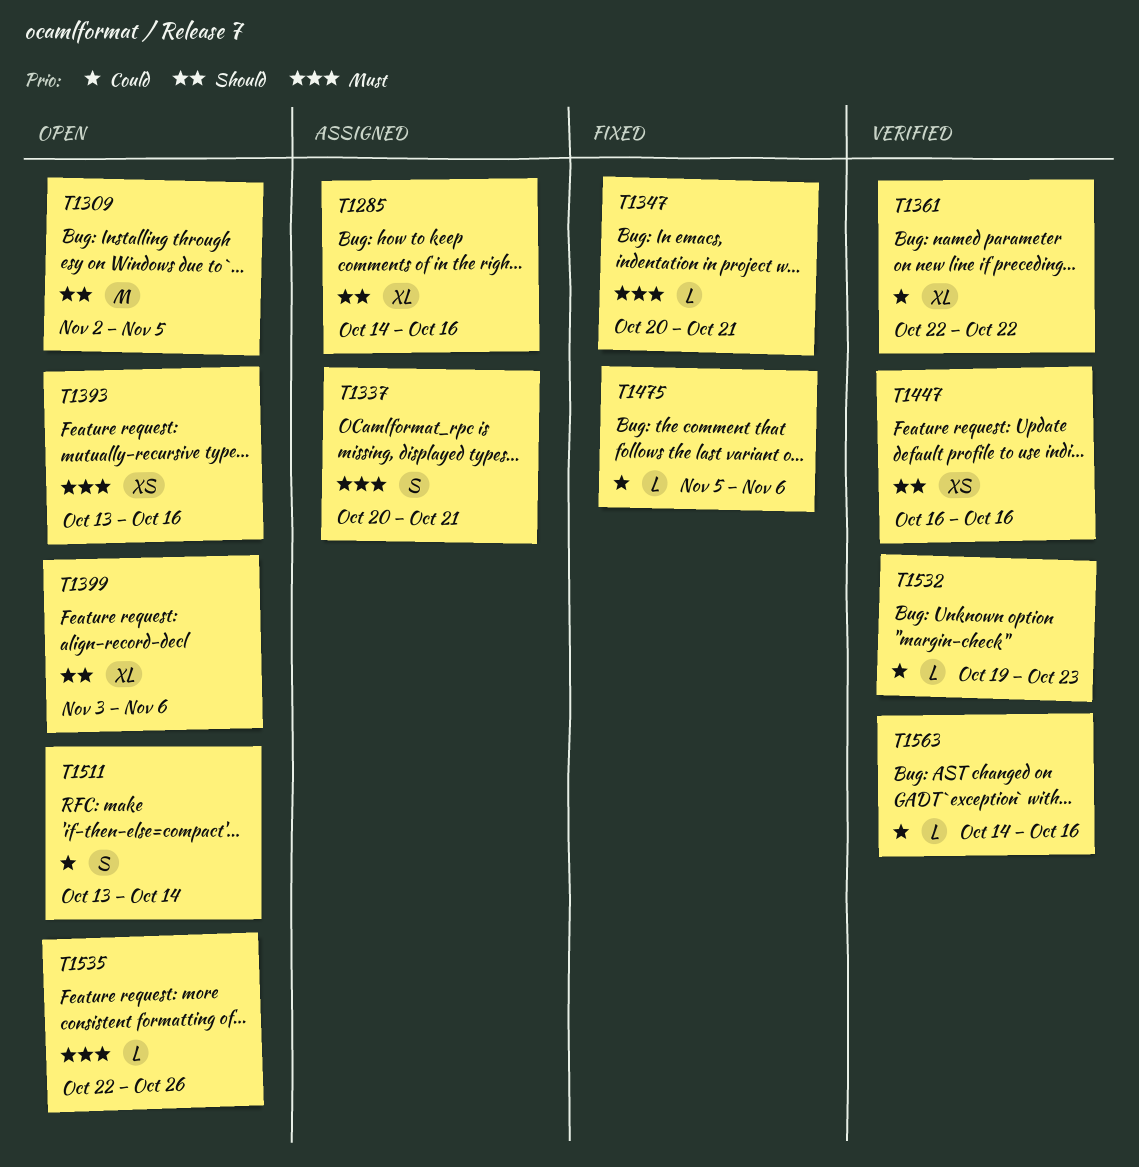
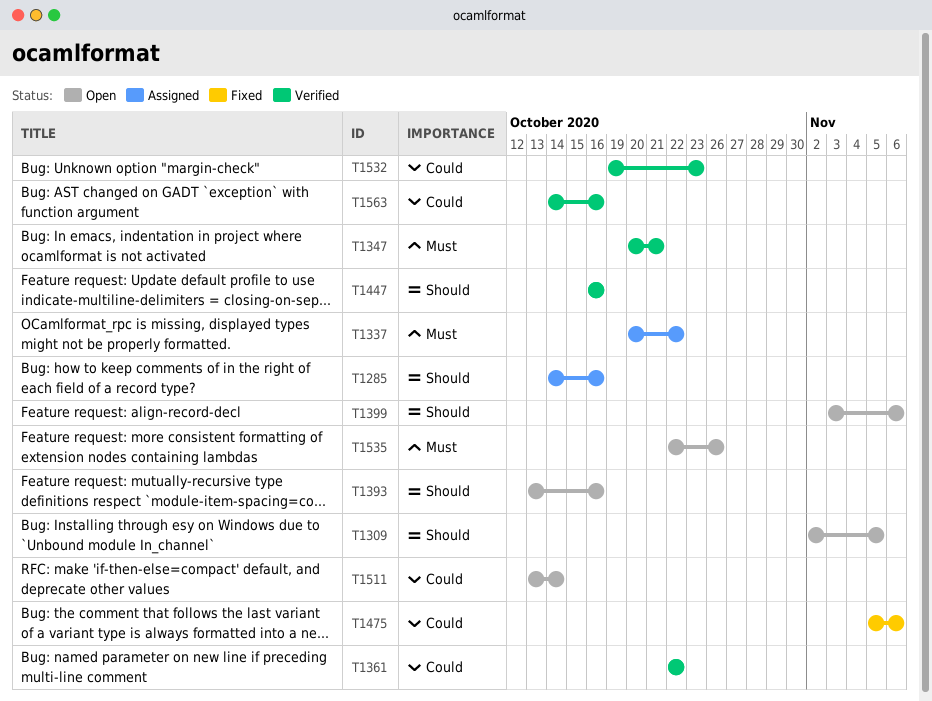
T1337, due: Oct 21 -> Oct 22
T1347, status: Fixed -> Verified
T1393, priority: Must -> Should

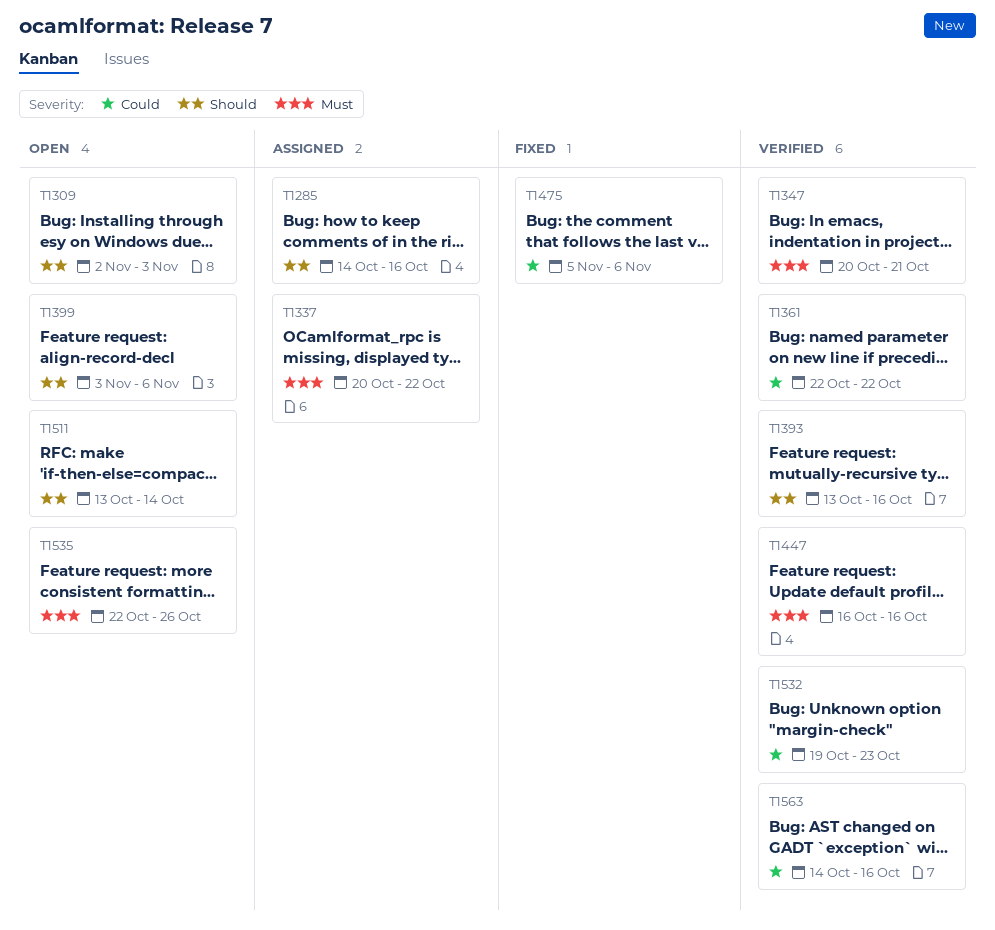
T1309, due: Nov 5 -> Nov 3
T1393, status: Open -> Verified
T1447, priority: Should -> Must
T1511, priority: Could -> Should

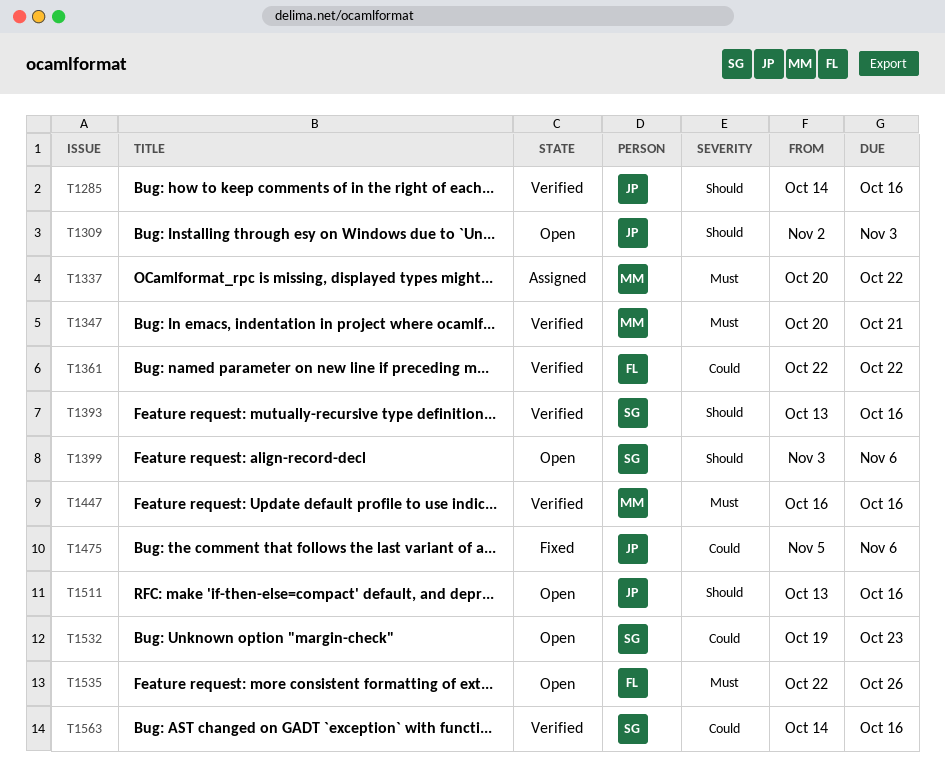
T1285, status: Assigned -> Verified
T1511, due: Oct 14 -> Oct 16
T1532, status: Verified -> Open

